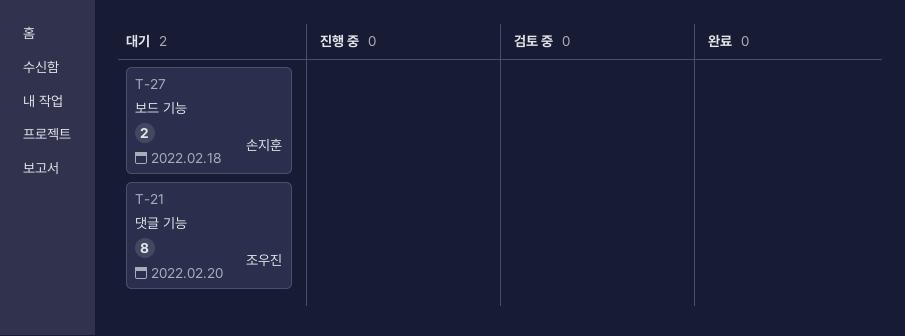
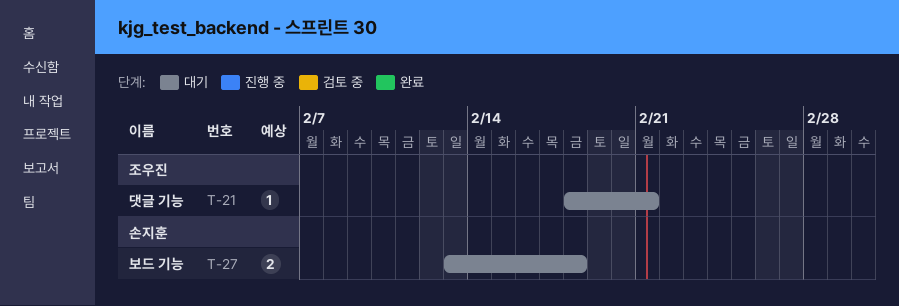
T-21, estimate: 8 -> 1
T-21, due: Feb 20 -> Feb 21

